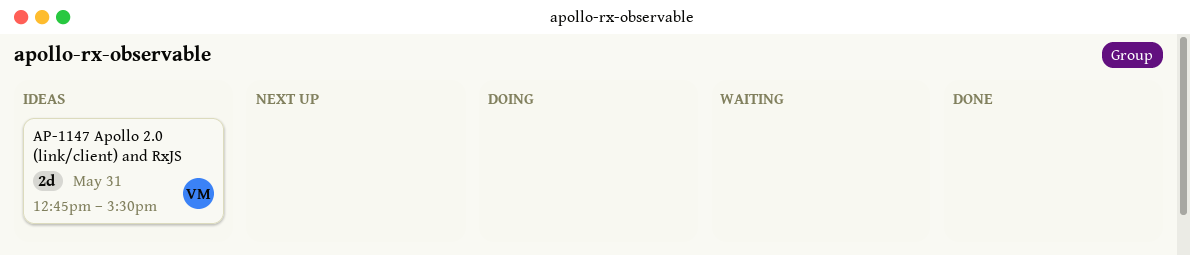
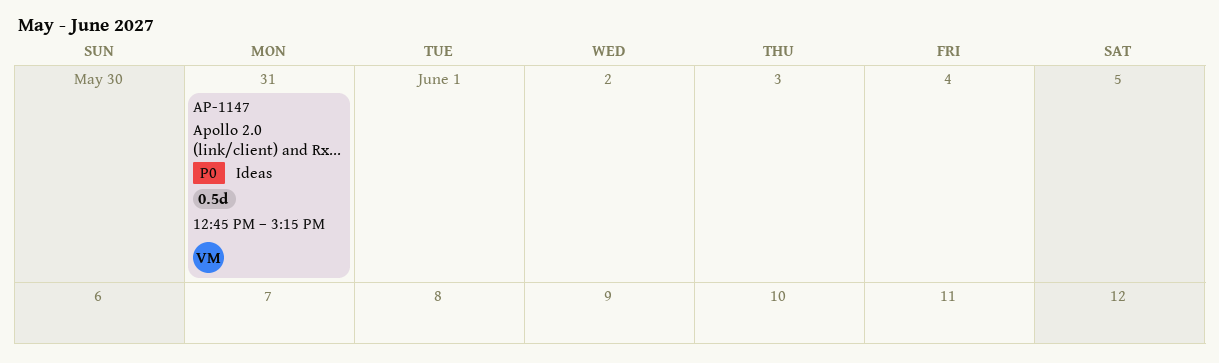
AP-1147, estimate: 2d -> 0.5d
AP-1147, ends: 15:30 -> 15:15

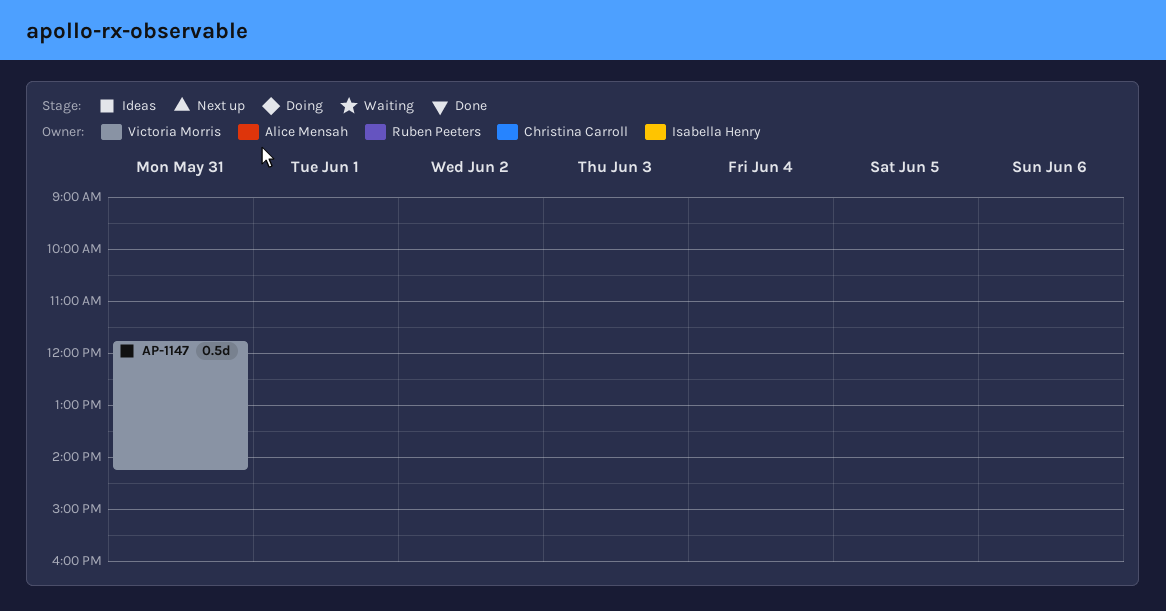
AP-1147, begins: 12:45 -> 11:45
AP-1147, ends: 15:15 -> 14:15

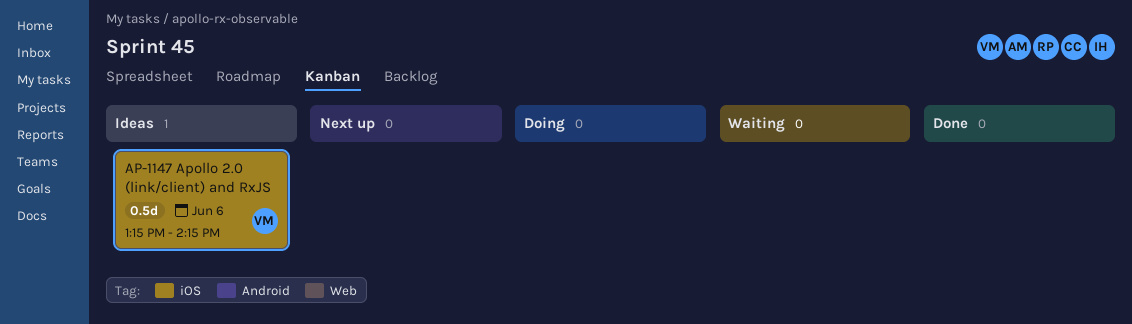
AP-1147, day: May 31 -> Jun 6
AP-1147, begins: 11:45 -> 13:15

